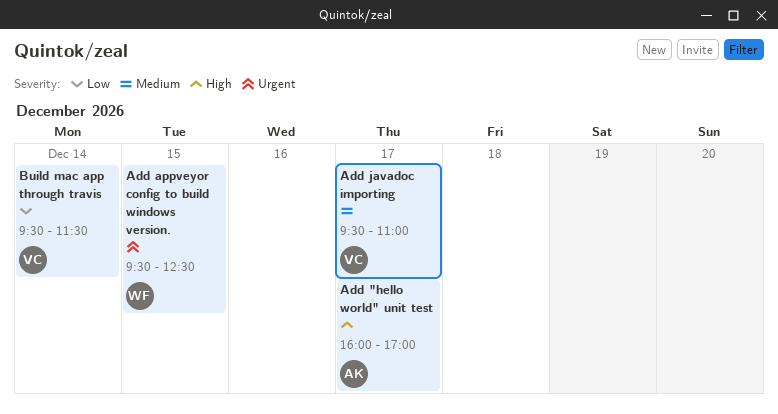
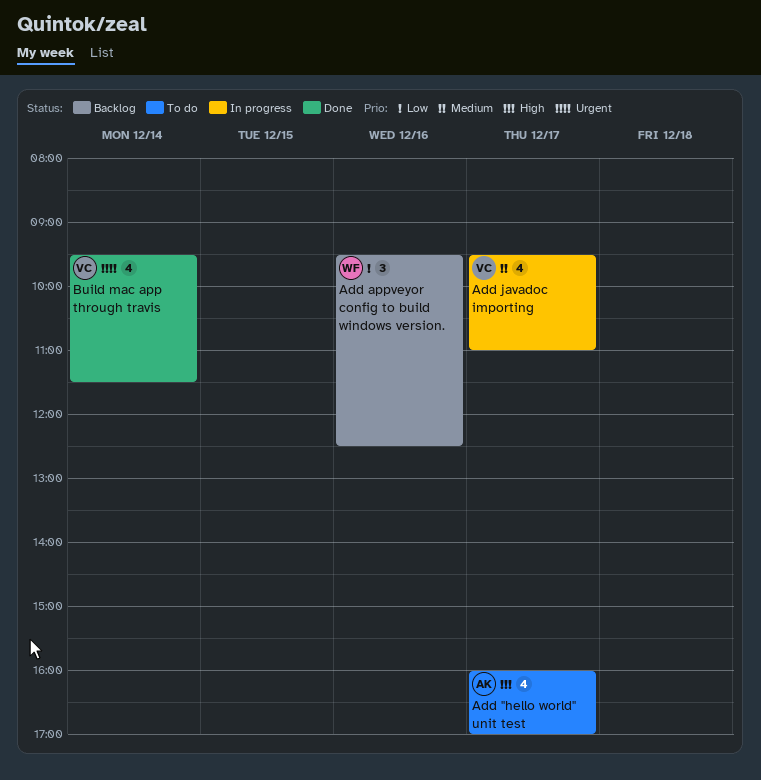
Add appveyor config to build windows version., priority: Urgent -> Low
Add appveyor config to build windows version., day: Dec 15 -> Dec 16
Build mac app through travis, priority: Low -> Urgent

